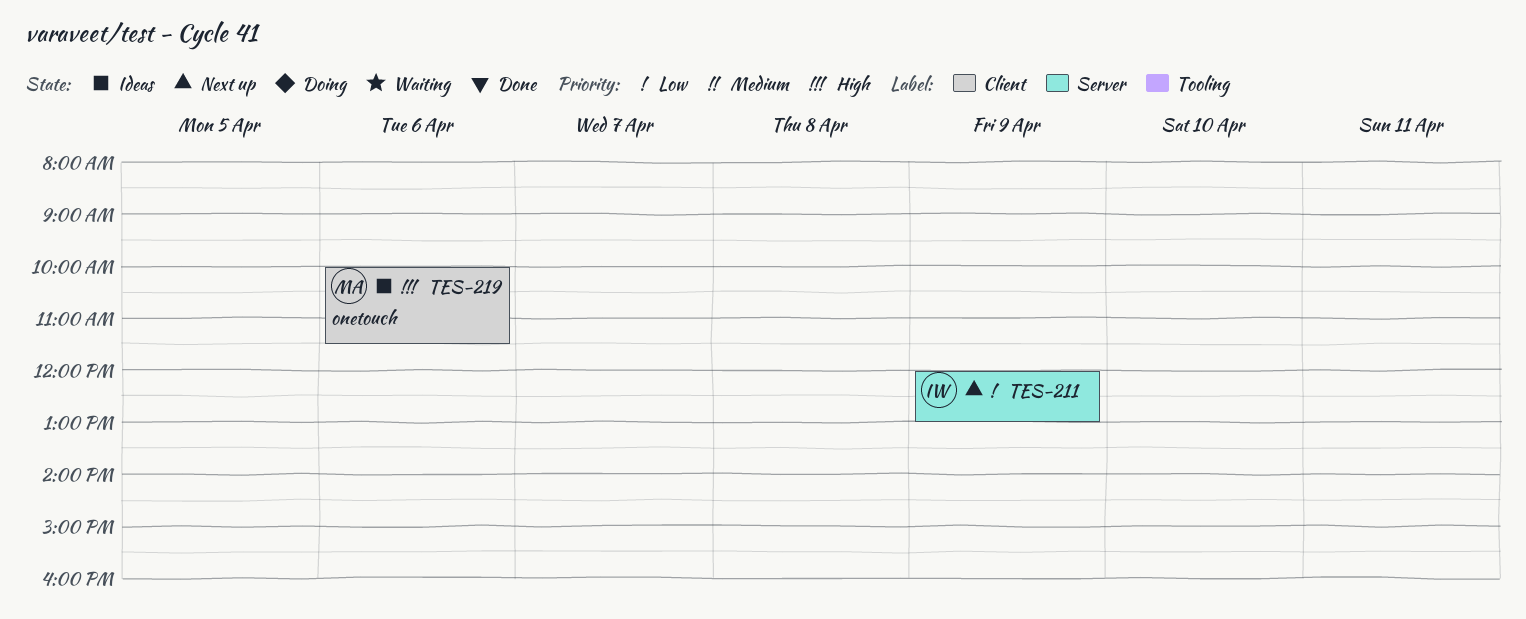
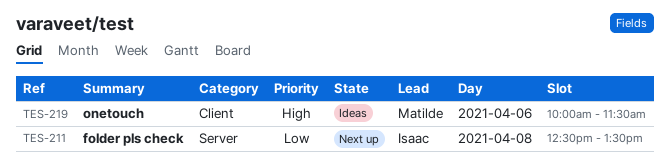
TES-211, day: Apr 9 -> Apr 8
TES-211, begins: 12:00 -> 12:30
TES-211, ends: 13:00 -> 13:30

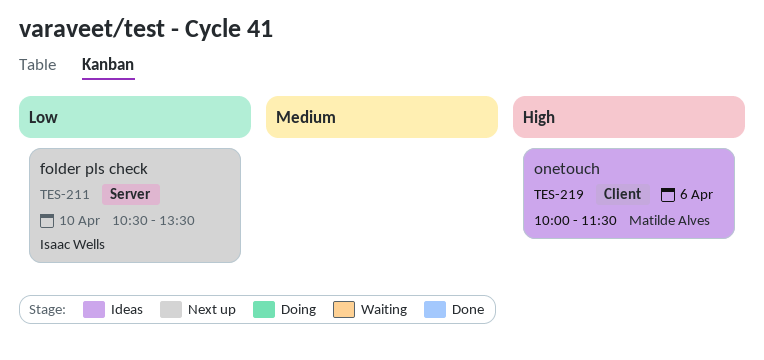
TES-211, day: Apr 8 -> Apr 10
TES-211, begins: 12:30 -> 10:30

